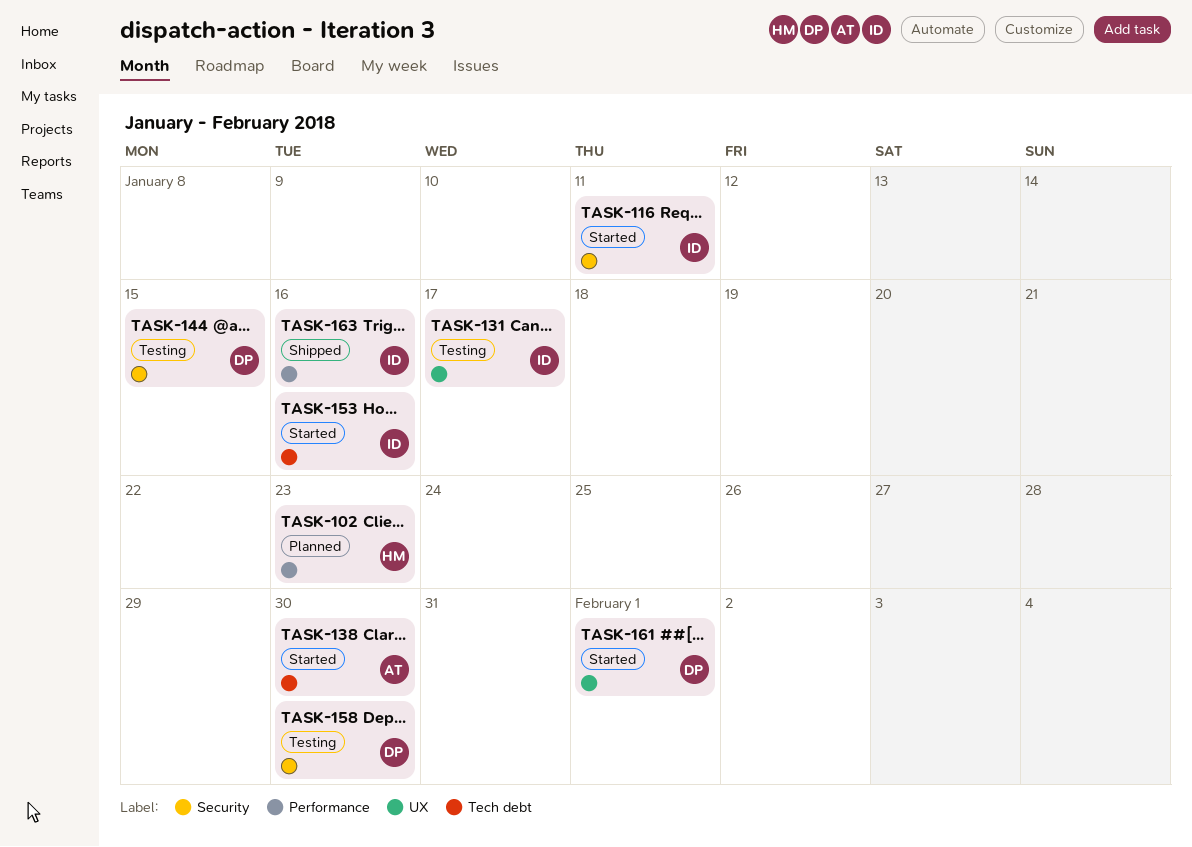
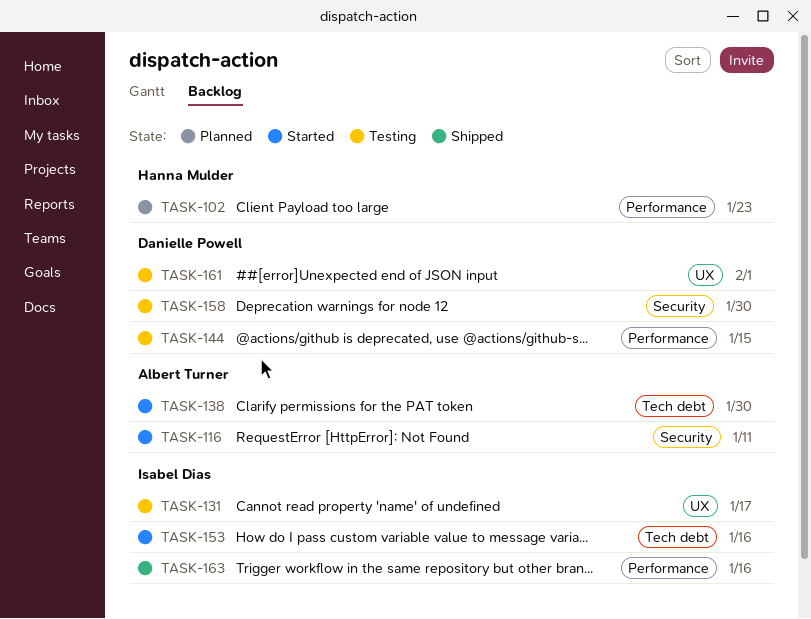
TASK-116, owner: Isabel Dias -> Albert Turner
TASK-144, label: Security -> Performance
TASK-161, status: Started -> Testing

